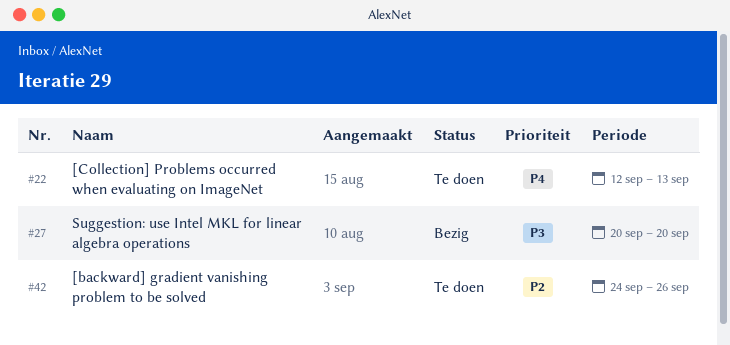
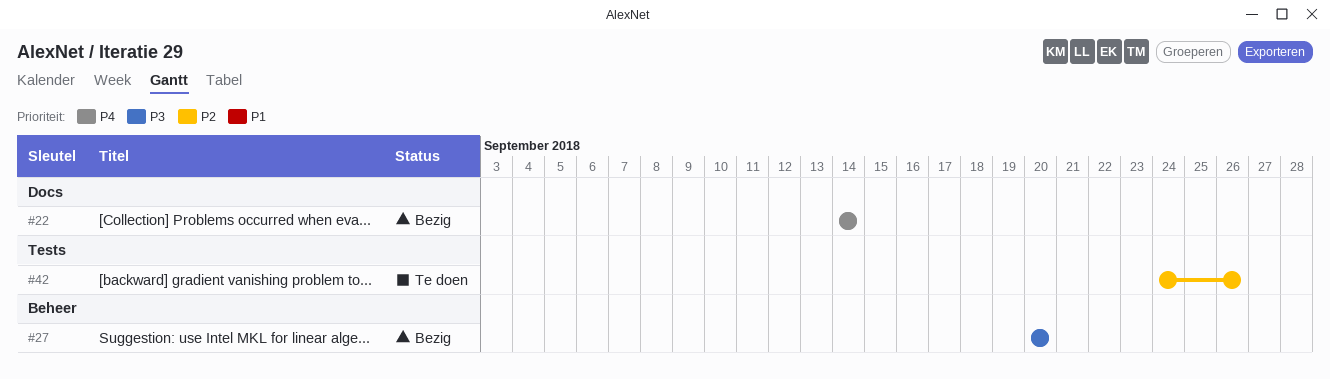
#22, status: Te doen -> Bezig
#22, start: Sep 12 -> Sep 14
#22, due: Sep 13 -> Sep 14

